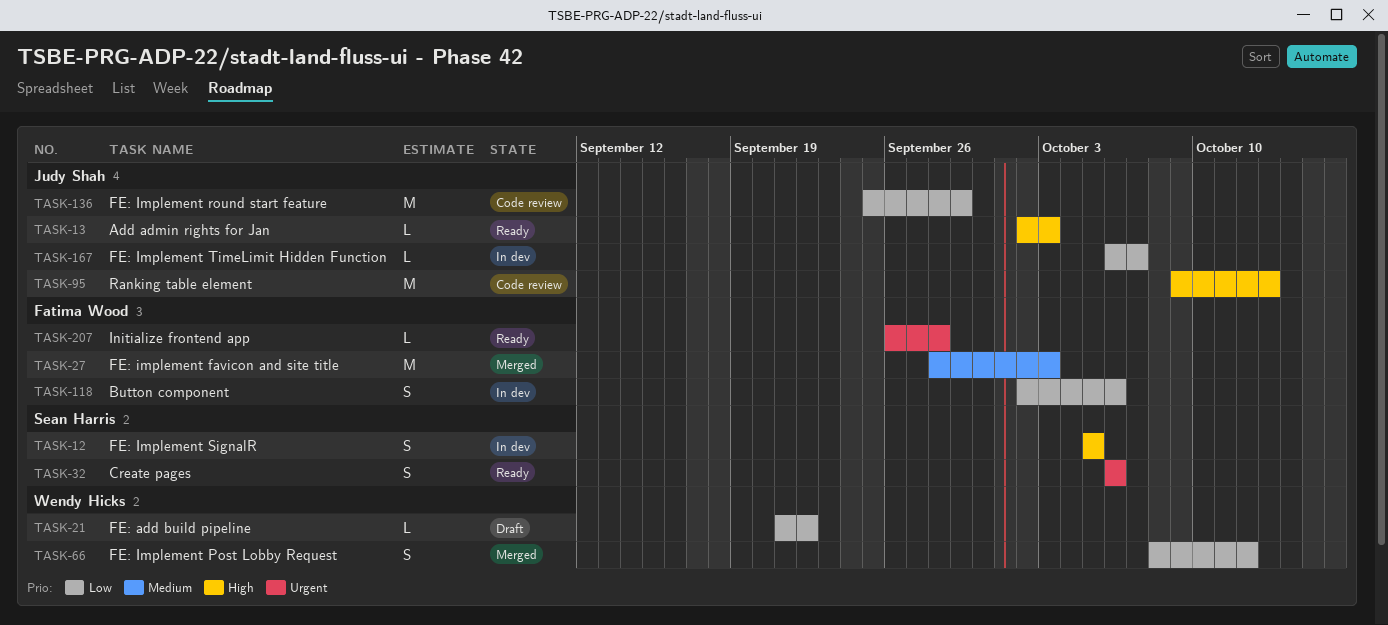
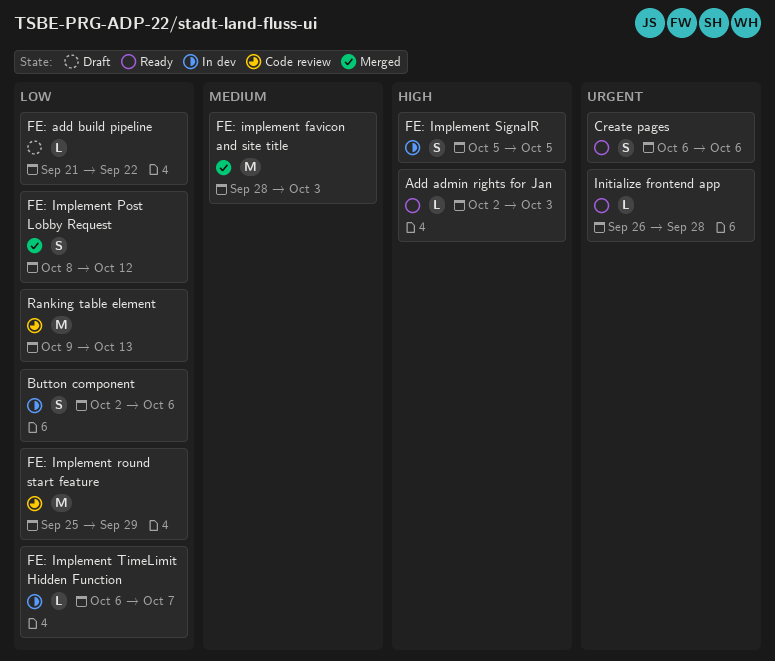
Ranking table element, priority: High -> Low

